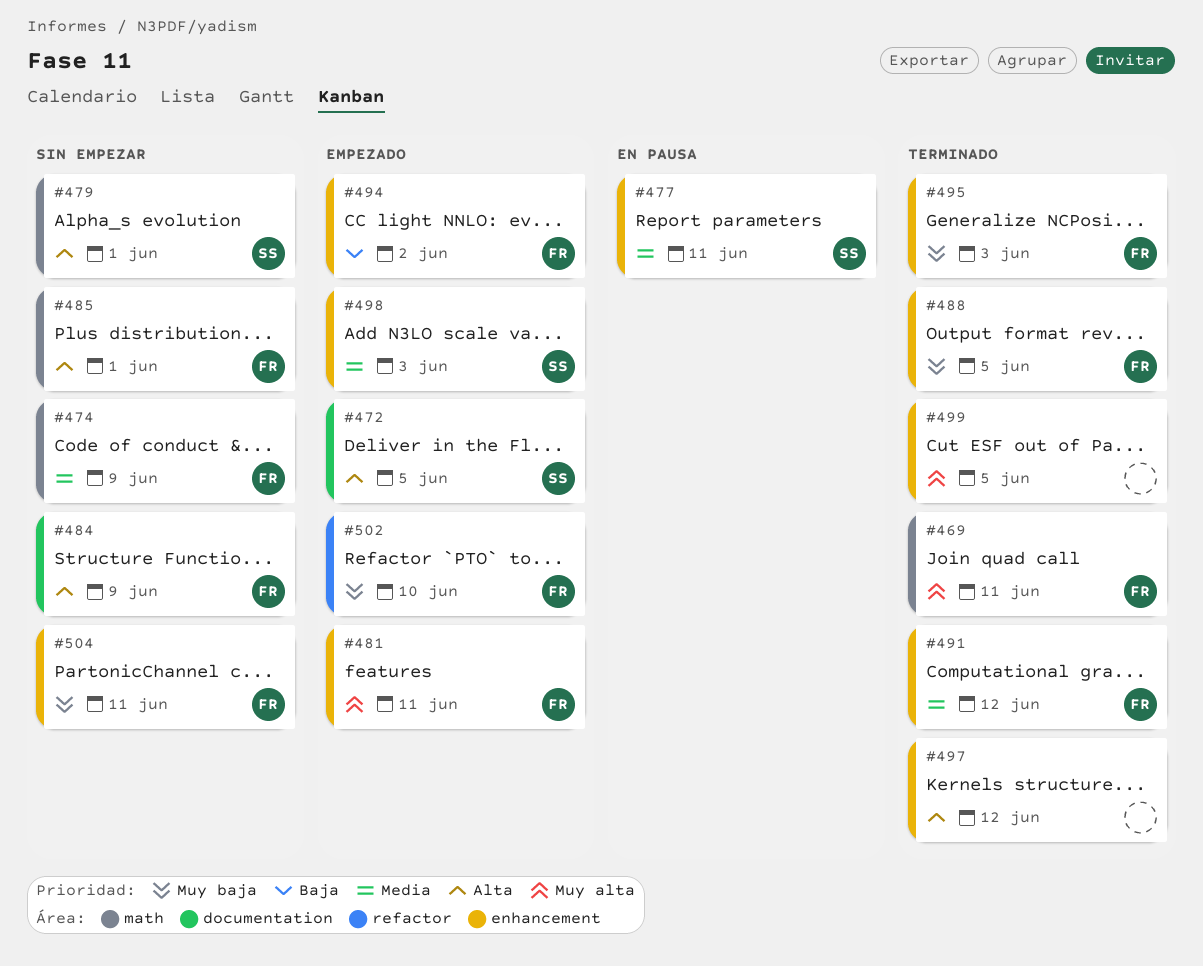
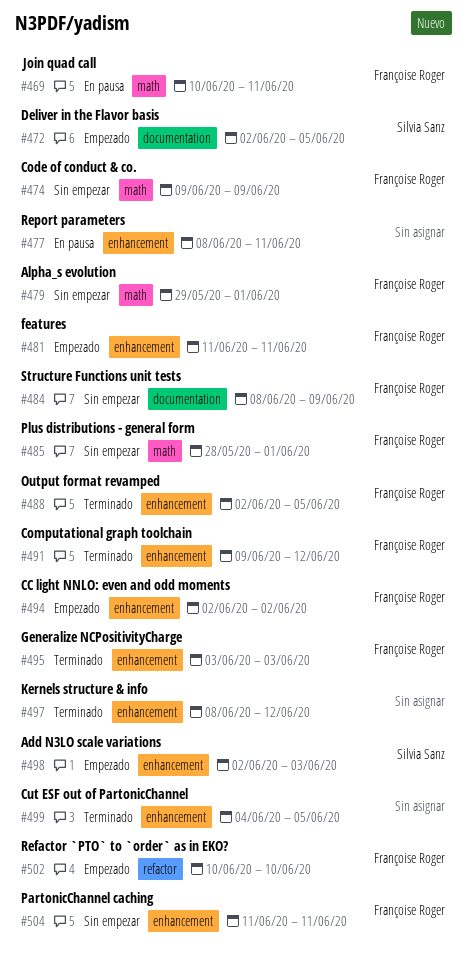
#469, status: Terminado -> En pausa
#477, owner: Silvia Sanz -> none
#479, owner: Silvia Sanz -> Françoise Roger

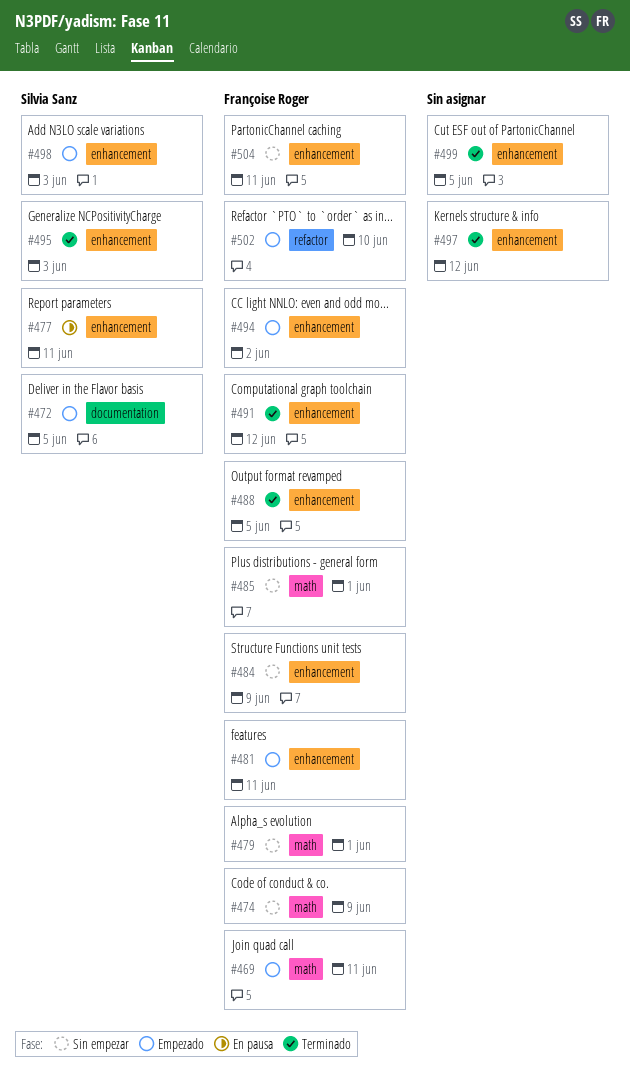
#469, status: En pausa -> Empezado
#477, owner: none -> Silvia Sanz
#484, label: documentation -> enhancement
#495, owner: Françoise Roger -> Silvia Sanz

